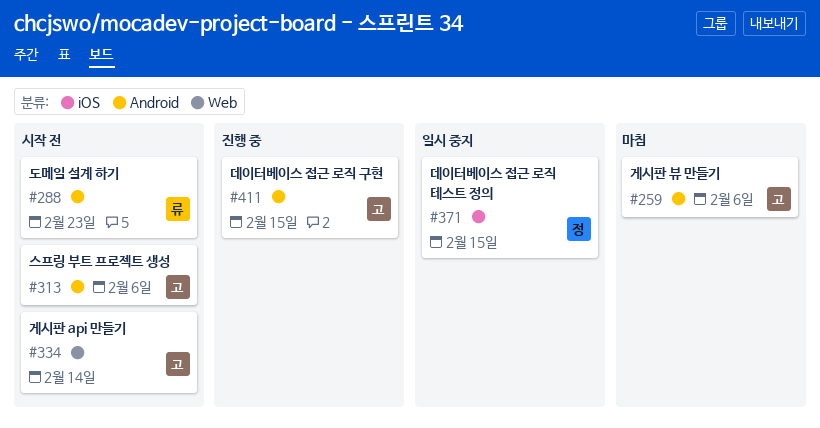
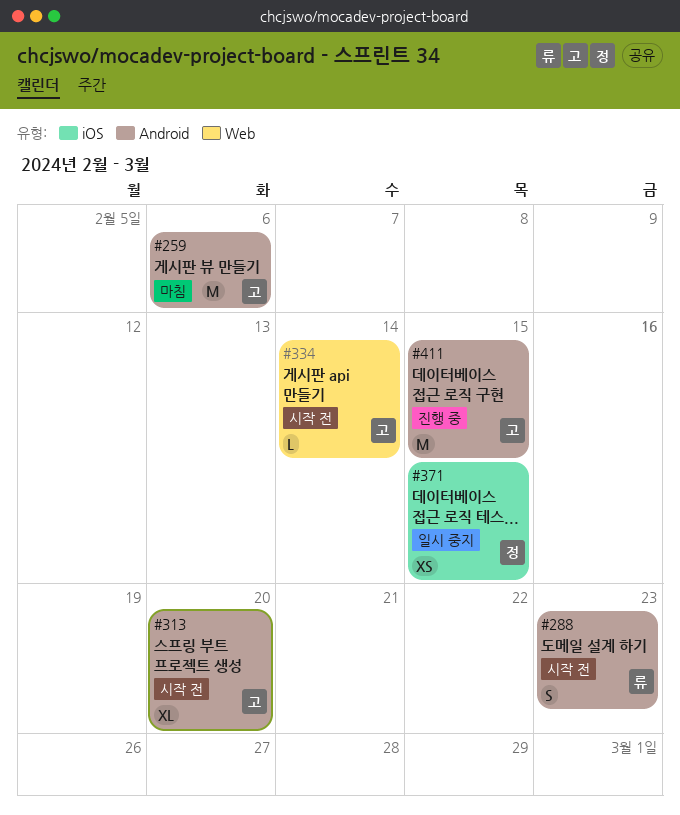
#313, due: Feb 6 -> Feb 20

